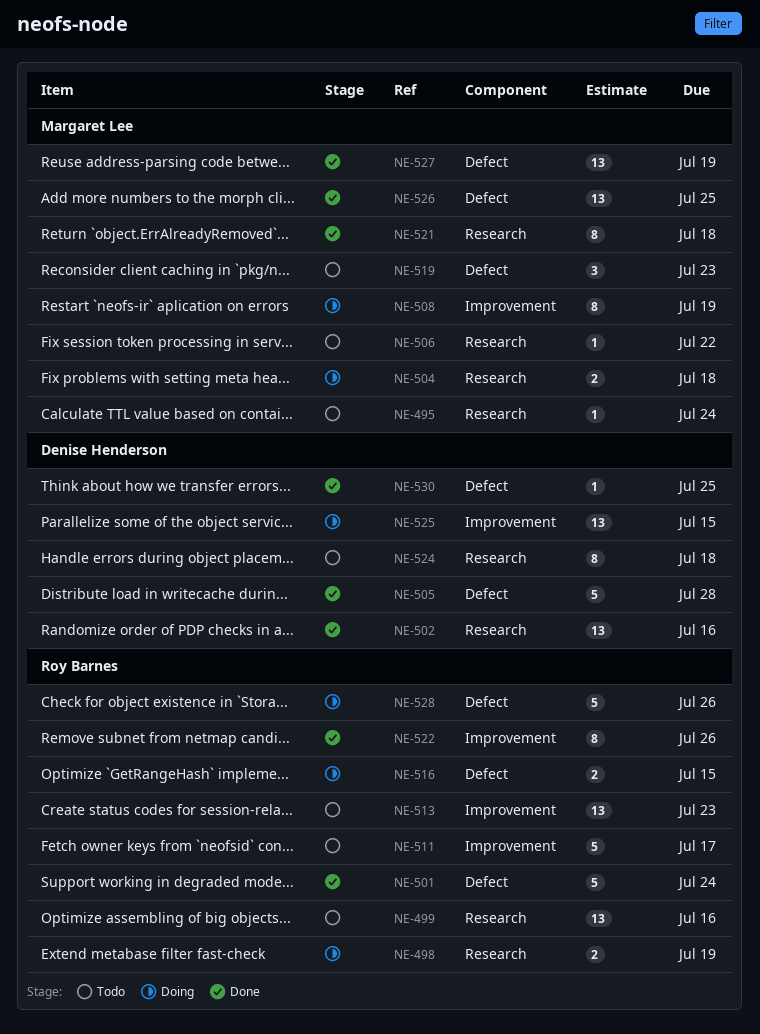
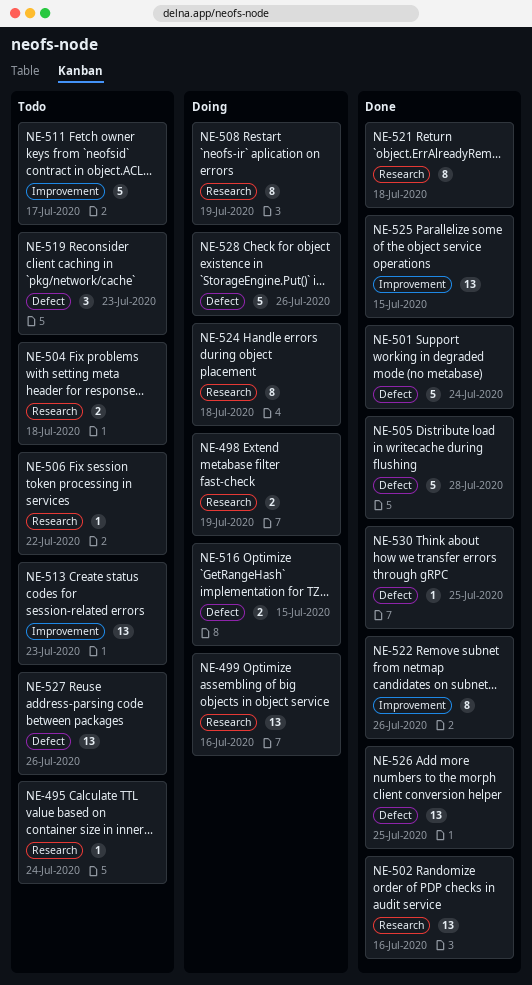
NE-499, status: Todo -> Doing
NE-504, status: Doing -> Todo
NE-508, label: Improvement -> Research
NE-524, status: Todo -> Doing
NE-525, status: Doing -> Done
NE-527, status: Done -> Todo
NE-527, due: Jul 19 -> Jul 26

